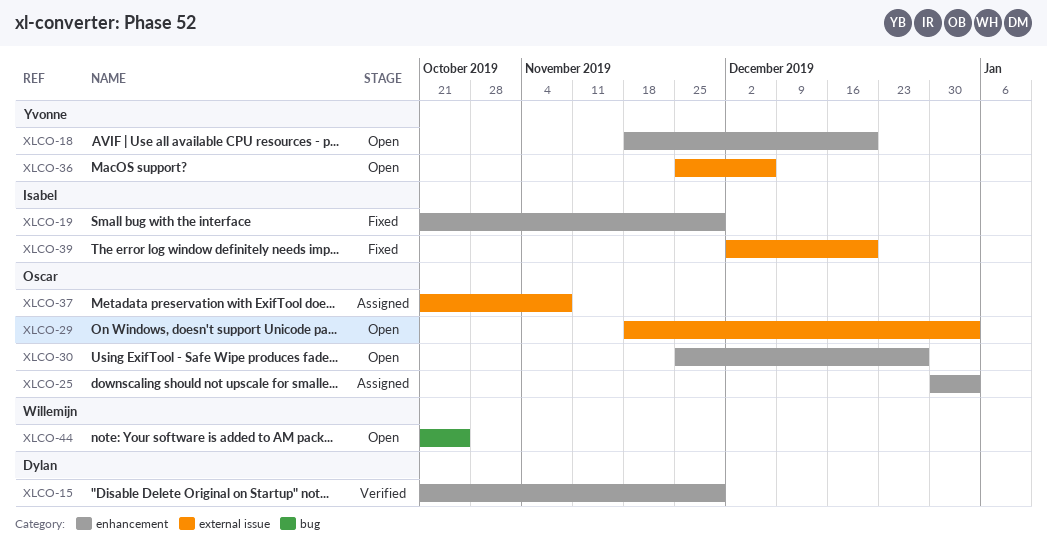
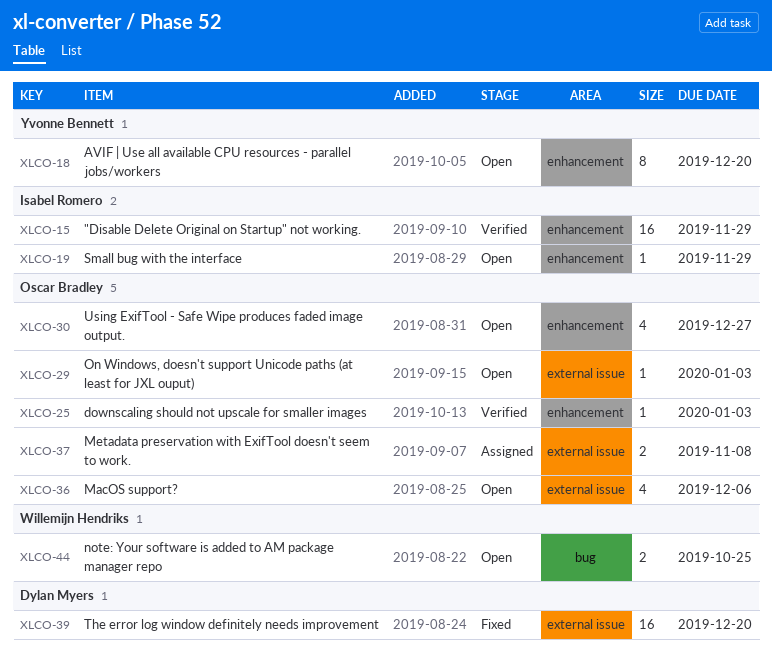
XLCO-15, owner: Dylan Myers -> Isabel Romero
XLCO-19, status: Fixed -> Open
XLCO-25, status: Assigned -> Verified
XLCO-36, owner: Yvonne Bennett -> Oscar Bradley
XLCO-39, owner: Isabel Romero -> Dylan Myers

